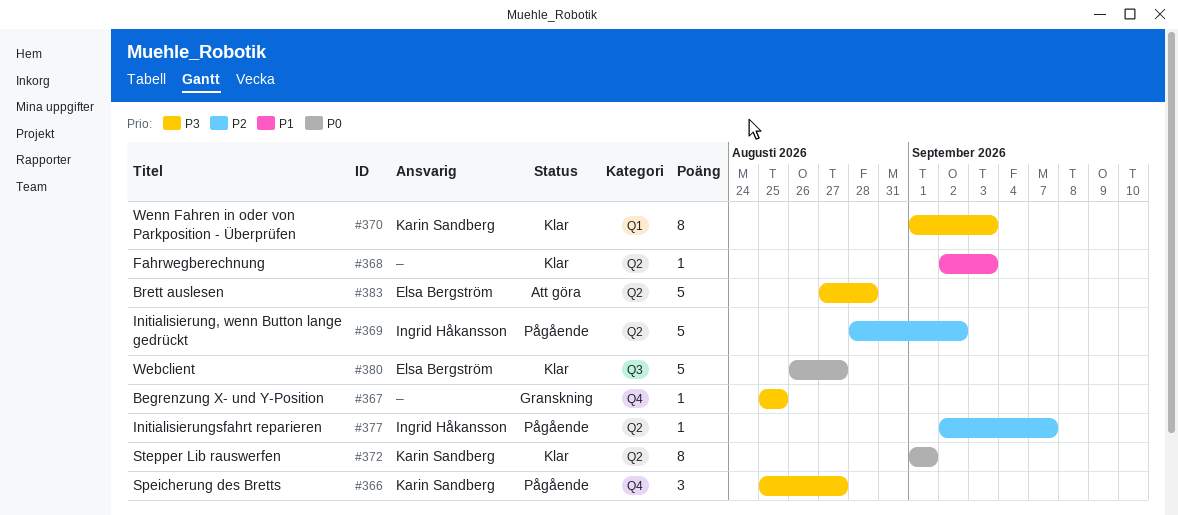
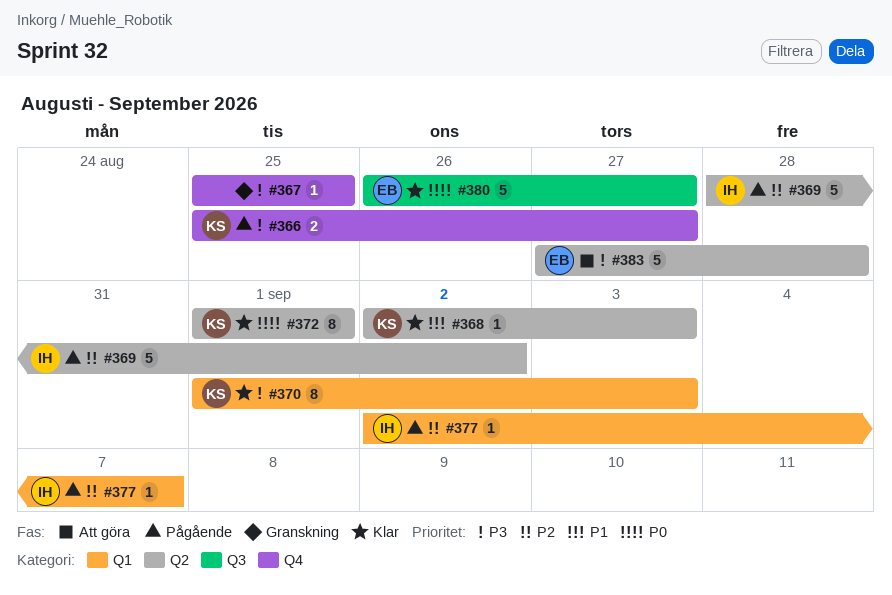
#366, estimate: 3 -> 2
#368, owner: none -> Karin Sandberg
#377, label: Q2 -> Q1

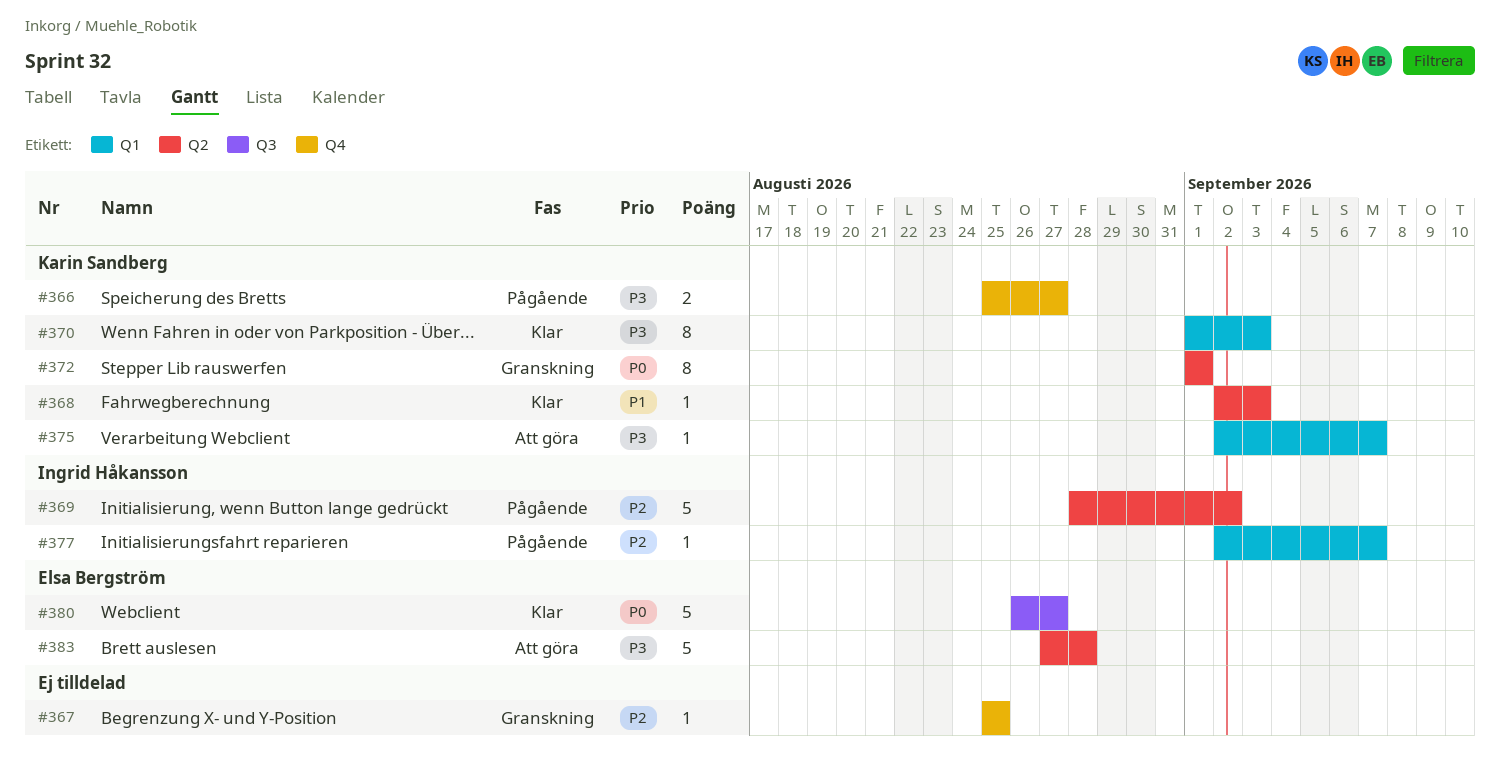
#367, priority: P3 -> P2
#372, status: Klar -> Granskning
#375: none -> present

